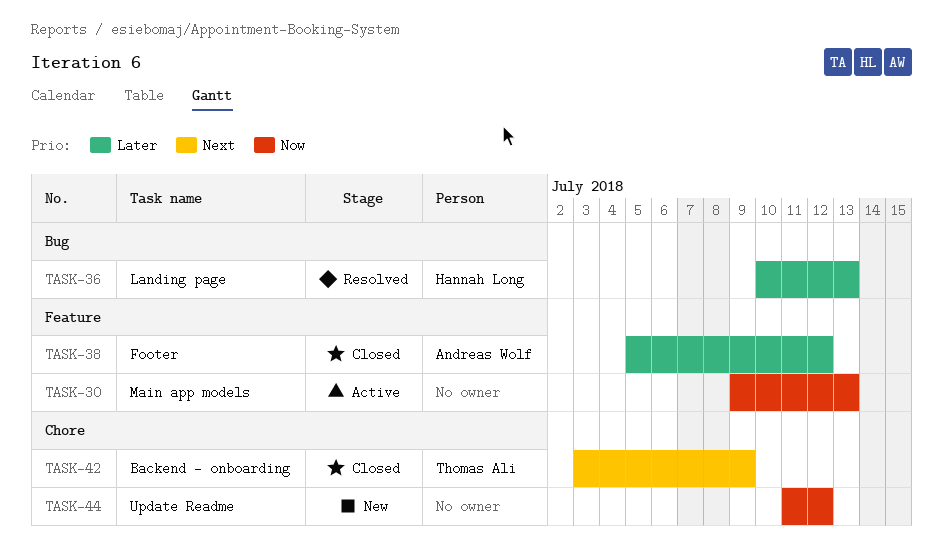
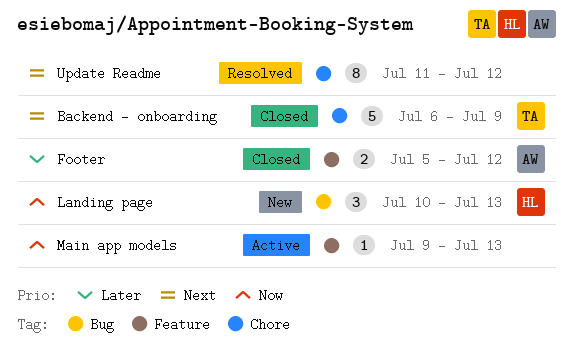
Backend - onboarding, start: Jul 3 -> Jul 6
Landing page, status: Resolved -> New
Landing page, priority: Later -> Now
Update Readme, status: New -> Resolved
Update Readme, priority: Now -> Next

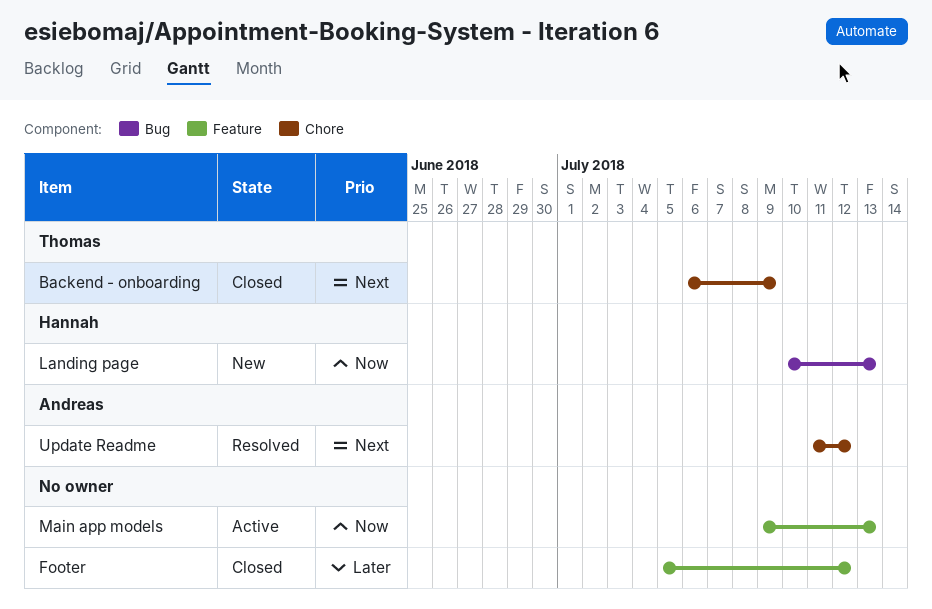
Footer, owner: Andreas -> none
Update Readme, owner: none -> Andreas

